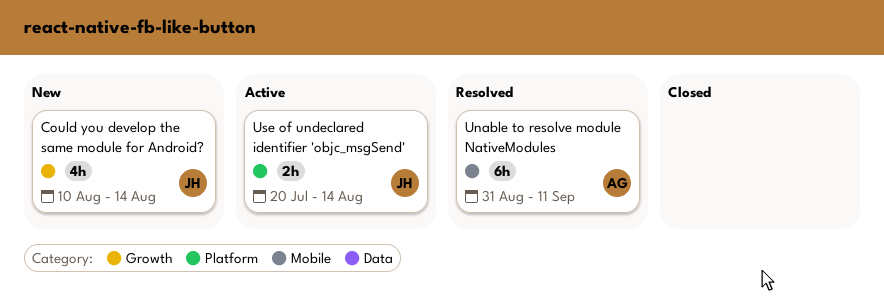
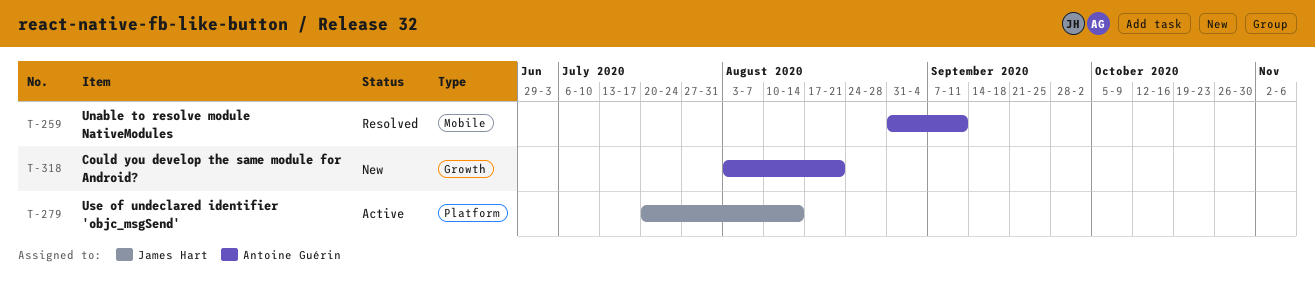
Could you develop the same module for Android?, owner: James Hart -> Antoine Guérin
Could you develop the same module for Android?, start: Aug 10 -> Aug 3
Could you develop the same module for Android?, due: Aug 14 -> Aug 21

